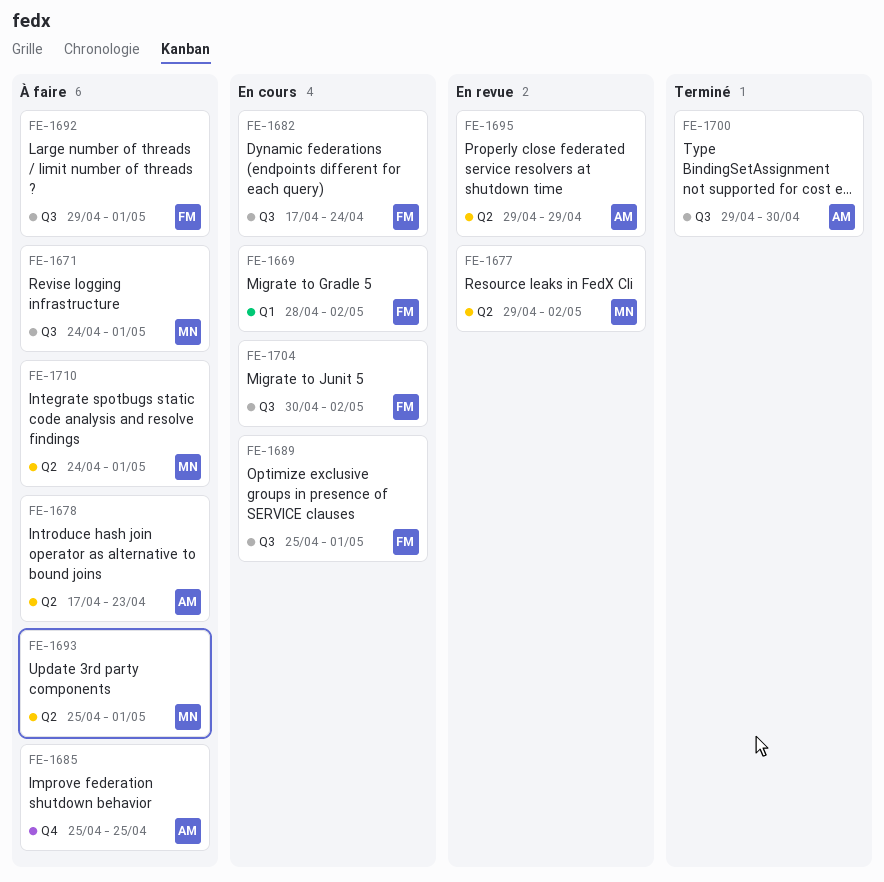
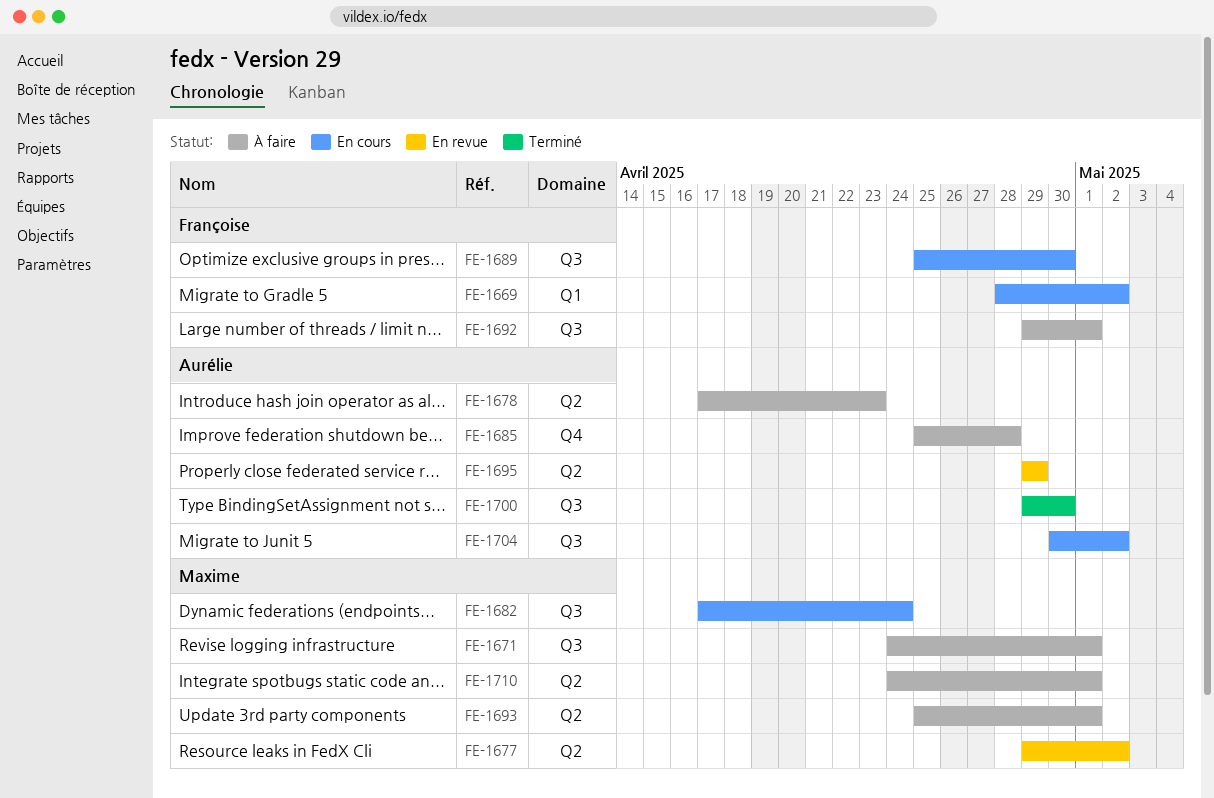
FE-1682, owner: Françoise -> Maxime
FE-1685, due: Apr 25 -> Apr 28
FE-1689, due: May 1 -> Apr 30
FE-1704, owner: Françoise -> Aurélie

